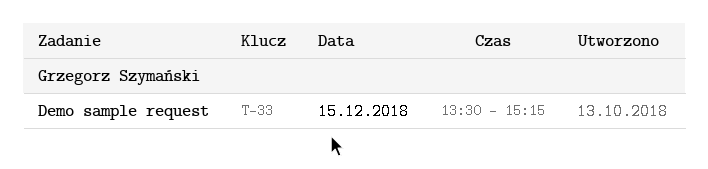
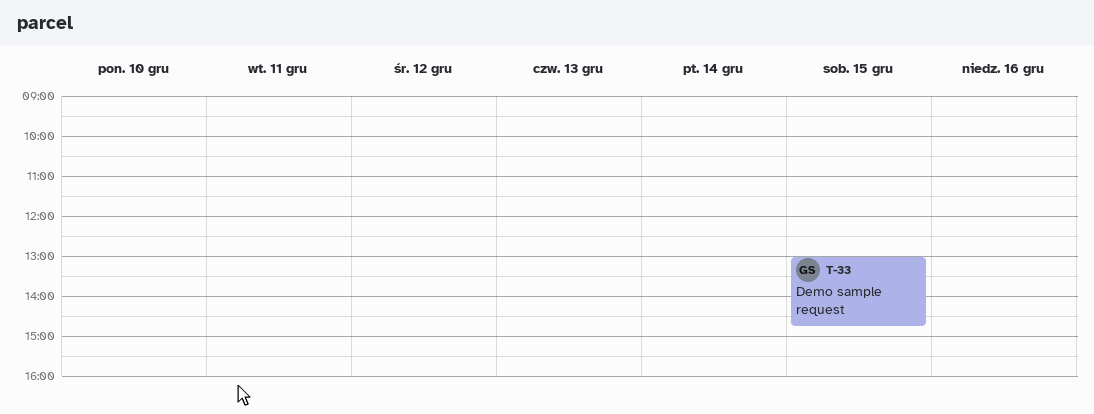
T-33, begins: 13:30 -> 13:00
T-33, ends: 15:15 -> 14:45

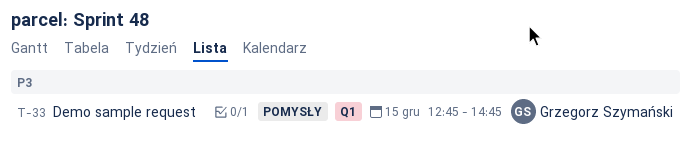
T-33, begins: 13:00 -> 12:45

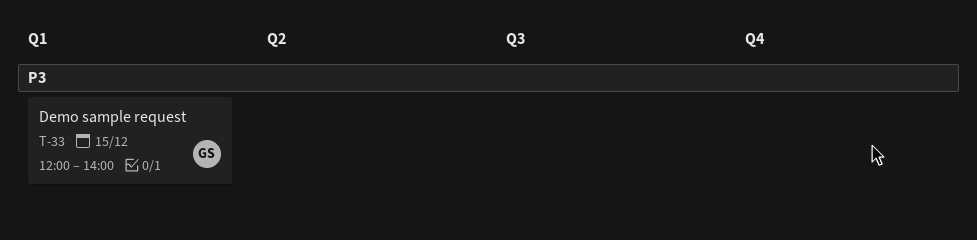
T-33, begins: 12:45 -> 12:00
T-33, ends: 14:45 -> 14:00

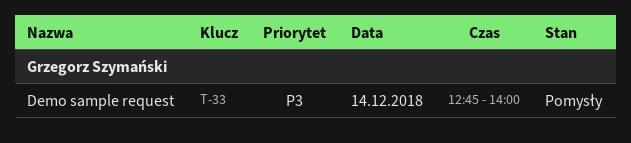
T-33, day: Dec 15 -> Dec 14
T-33, begins: 12:00 -> 12:45

